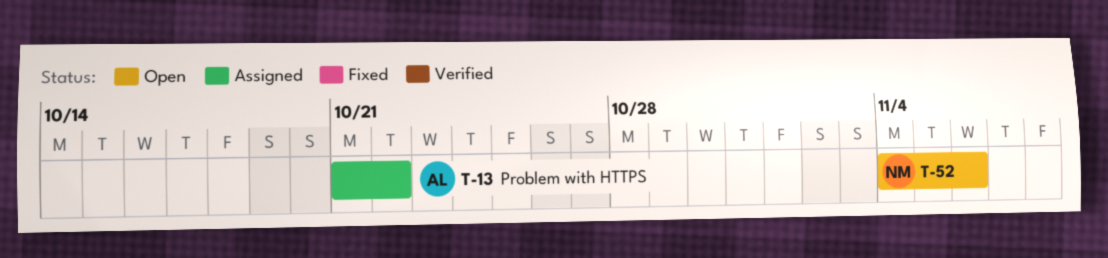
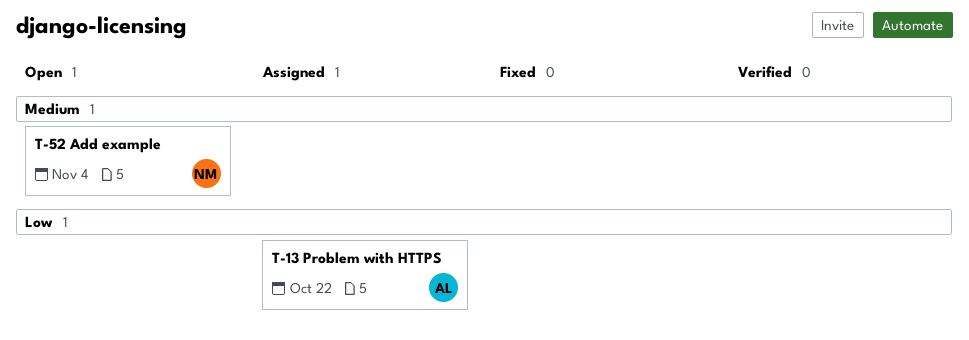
T-52, due: Nov 6 -> Nov 4

